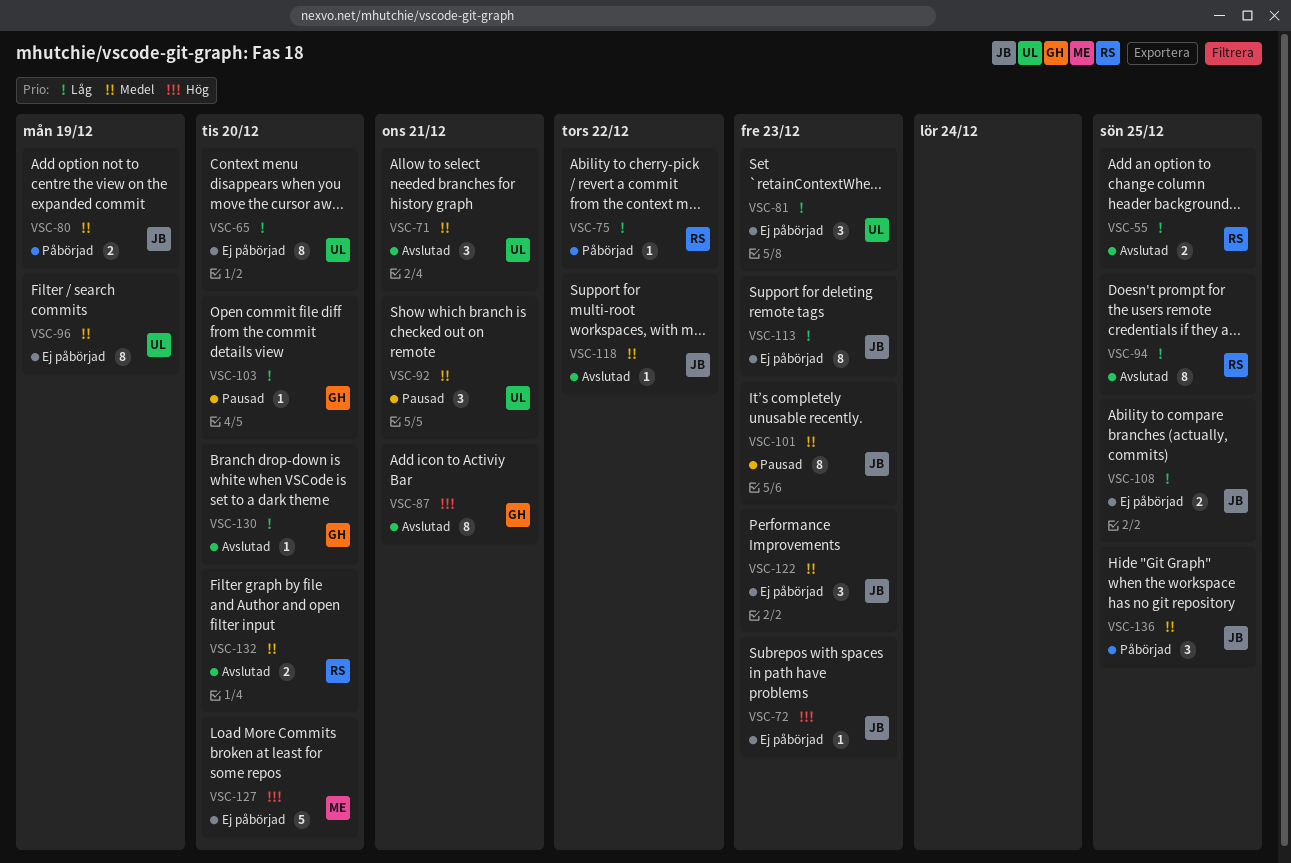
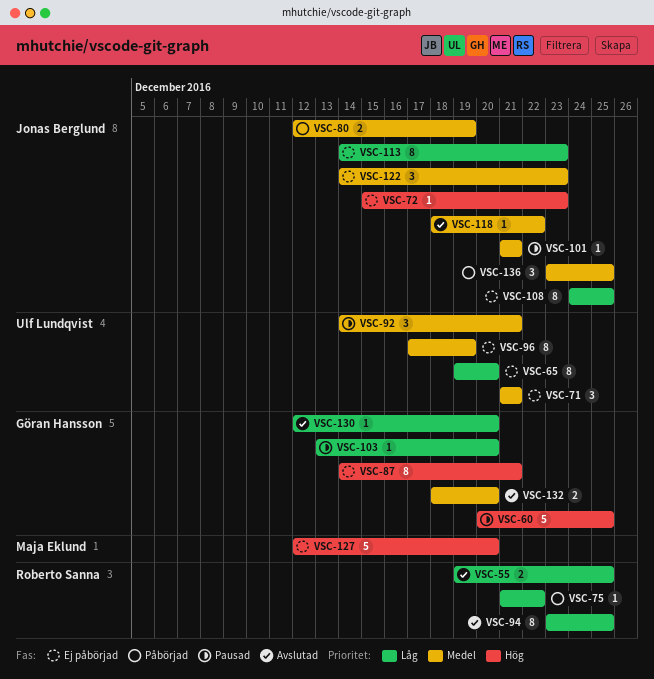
VSC-60: none -> present
VSC-71, status: Avslutad -> Ej påbörjad
VSC-81: present -> none
VSC-87, status: Avslutad -> Ej påbörjad
VSC-101, estimate: 8 -> 1
VSC-101, due: Dec 23 -> Dec 21
VSC-108, estimate: 2 -> 8
VSC-132, owner: Roberto Sanna -> Göran Hansson

